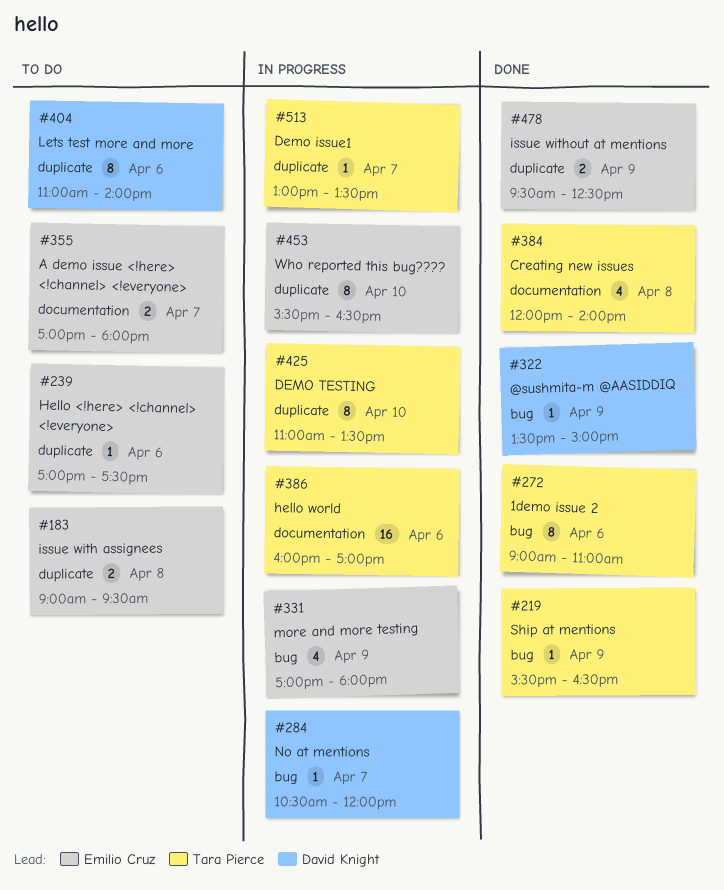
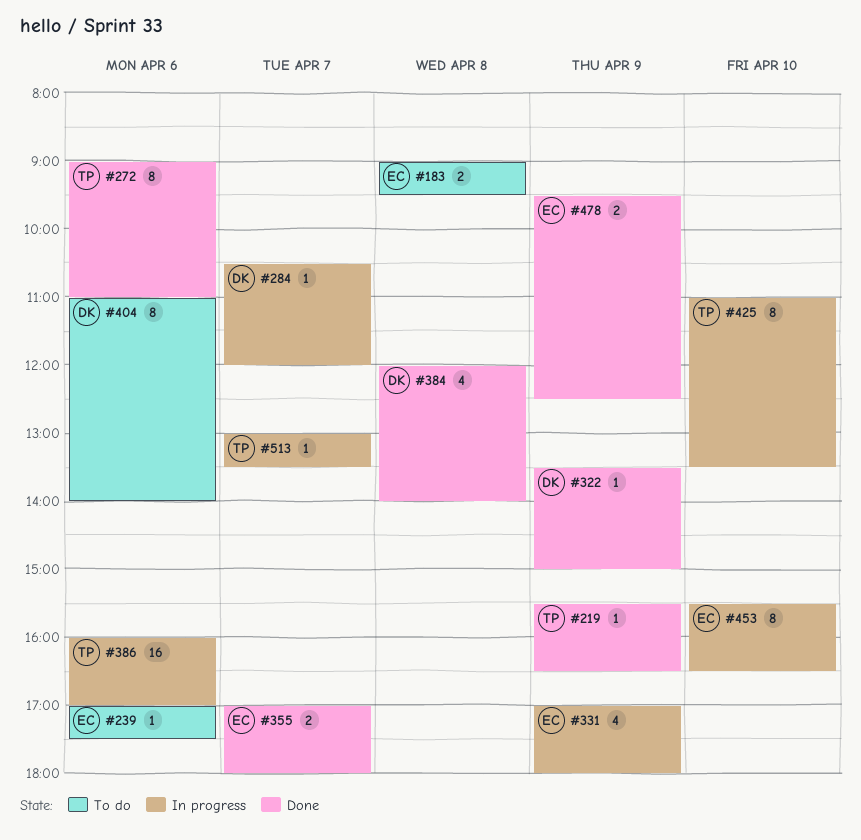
#355, status: To do -> Done
#384, owner: Tara Pierce -> David Knight

